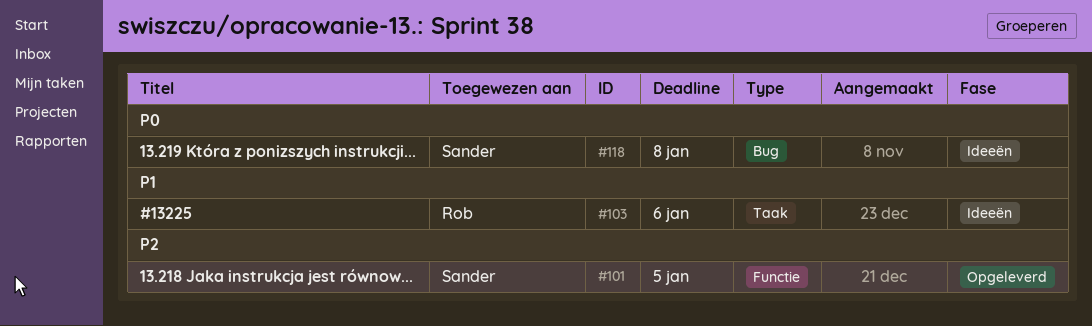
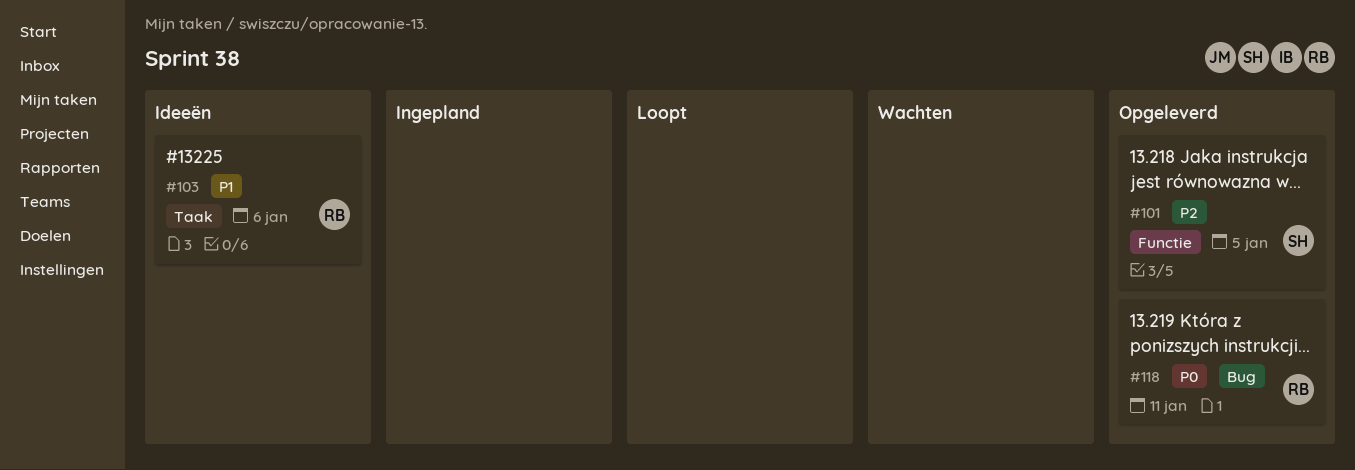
#118, status: Ideeën -> Opgeleverd
#118, owner: Sander -> Rob
#118, due: Jan 8 -> Jan 11

